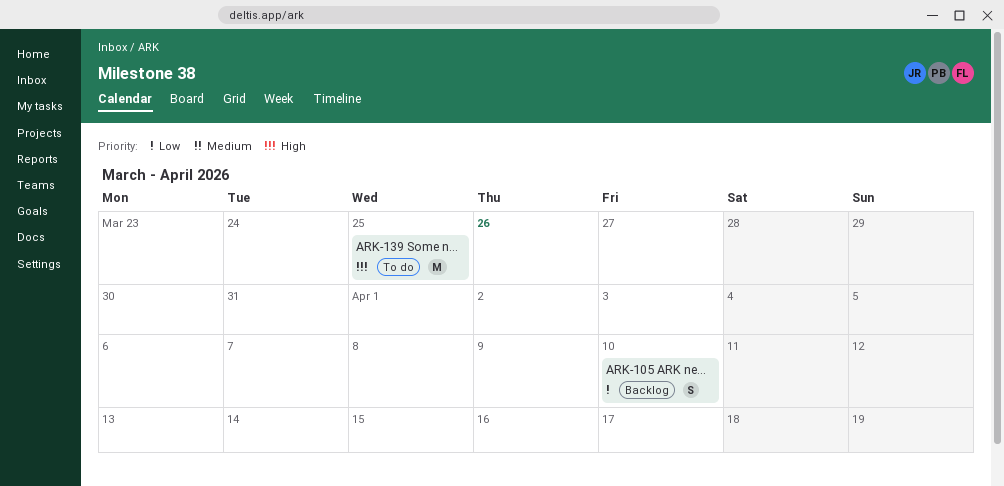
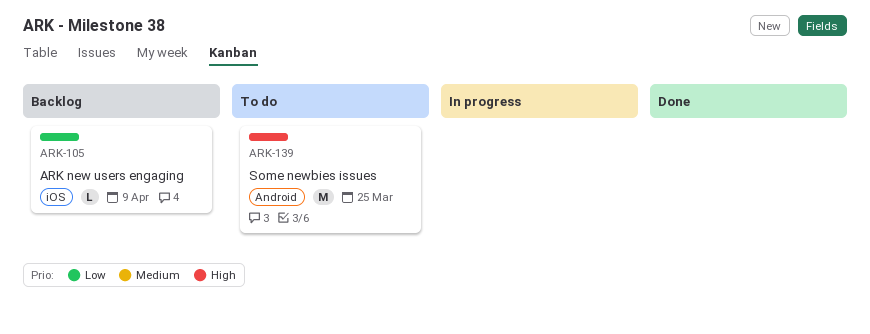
ARK-105, estimate: S -> L
ARK-105, due: Apr 10 -> Apr 9

